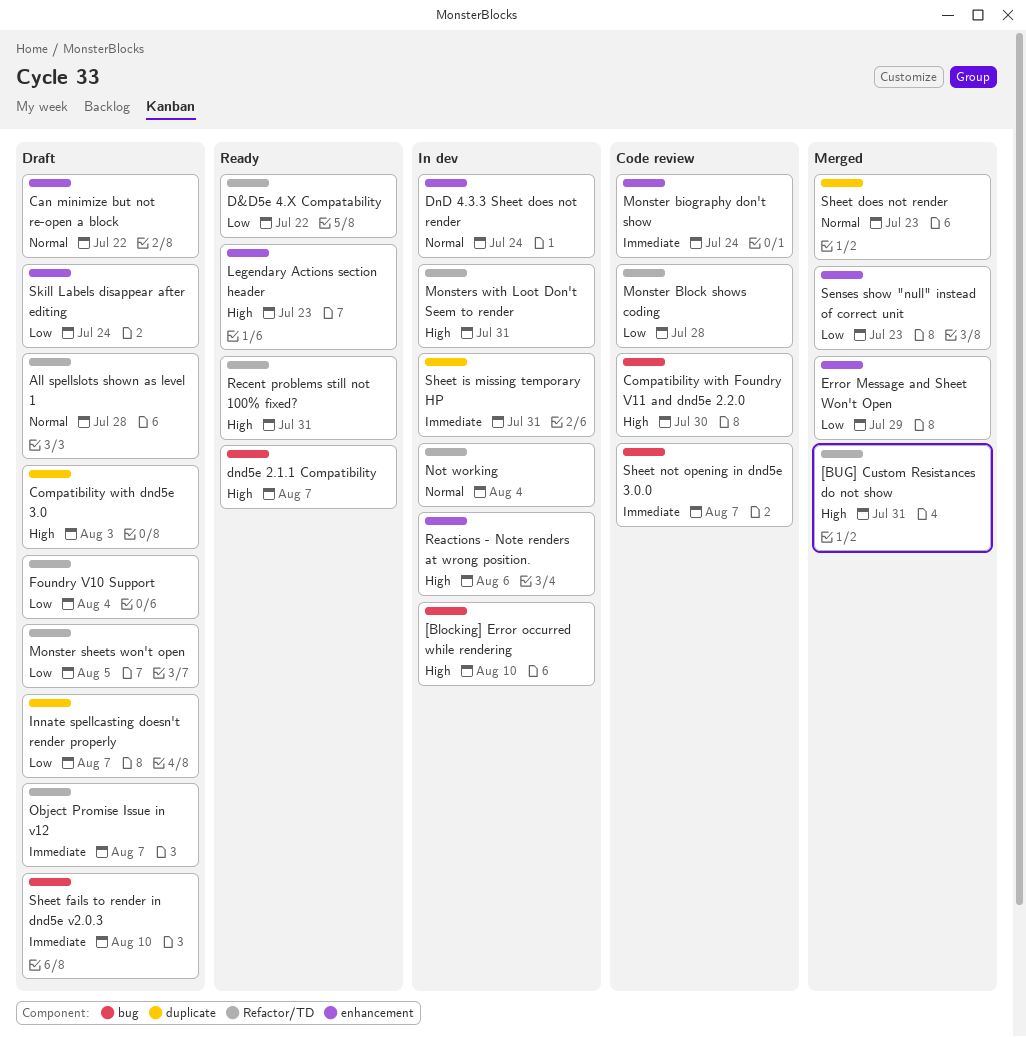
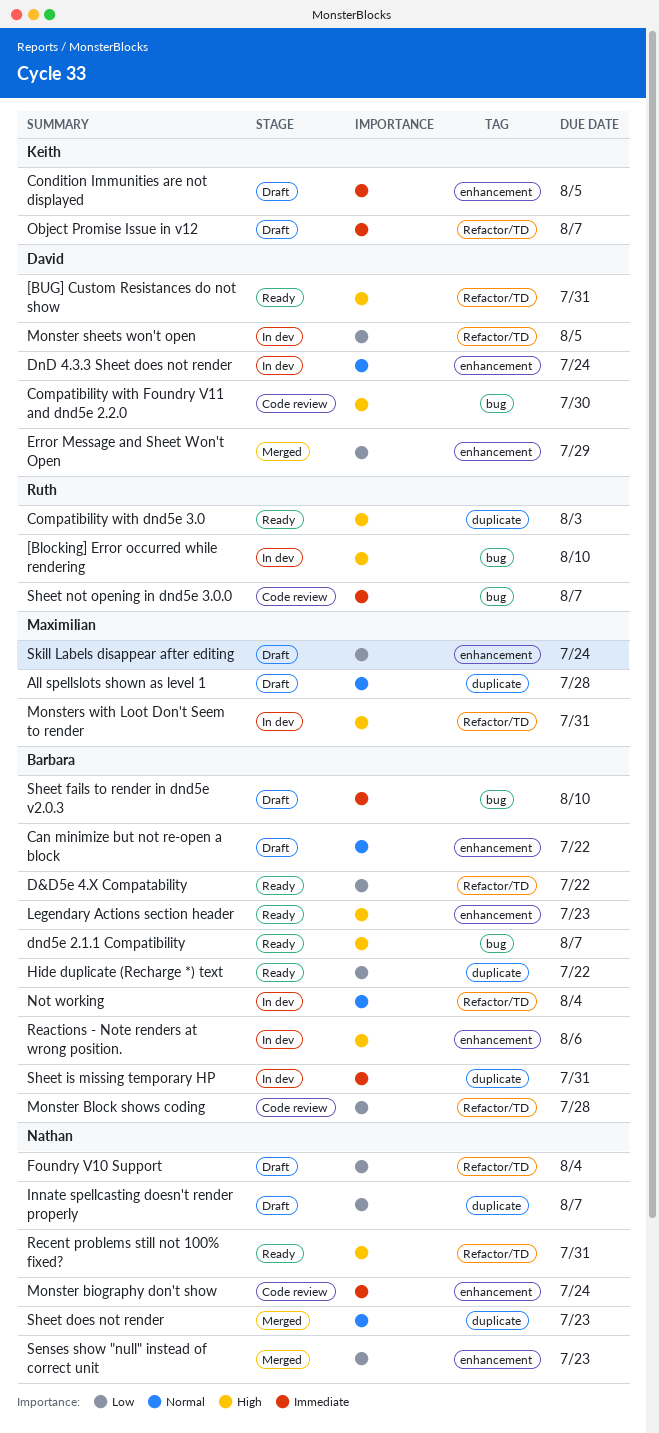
[BUG] Custom Resistances do not show, status: Merged -> Ready
All spellslots shown as level 1, label: Refactor/TD -> duplicate
Compatibility with dnd5e 3.0, status: Draft -> Ready
Condition Immunities are not displayed: none -> present
Hide duplicate (Recharge *) text: none -> present
Monster sheets won't open, status: Draft -> In dev

